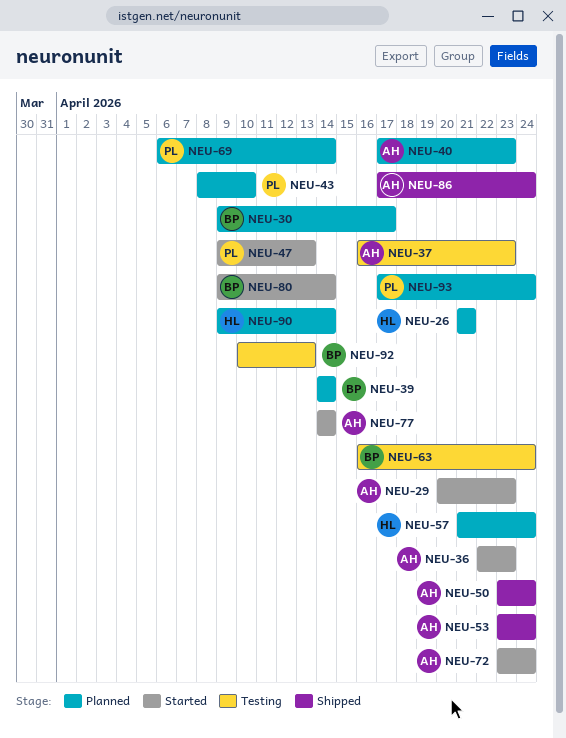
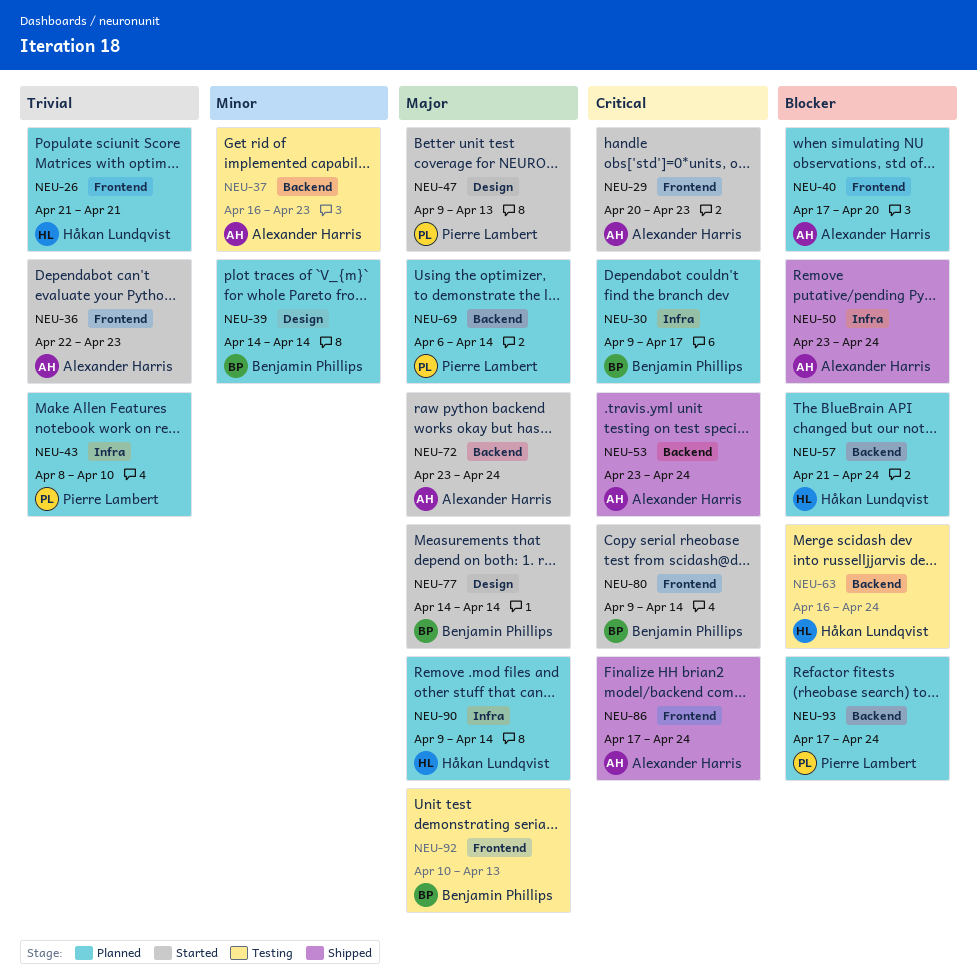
NEU-40, due: Apr 23 -> Apr 20
NEU-63, owner: Benjamin Phillips -> Håkan Lundqvist
NEU-77, owner: Alexander Harris -> Benjamin Phillips

